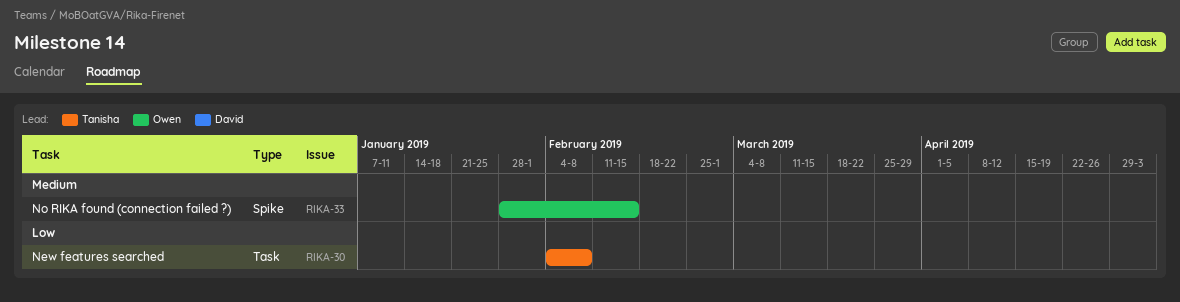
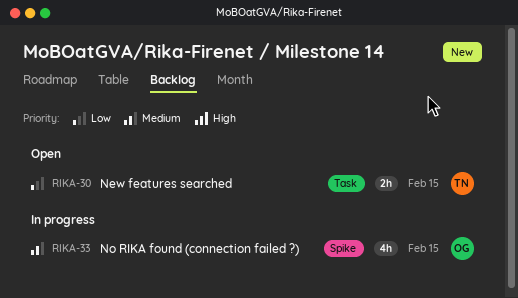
RIKA-30, due: Feb 8 -> Feb 15

